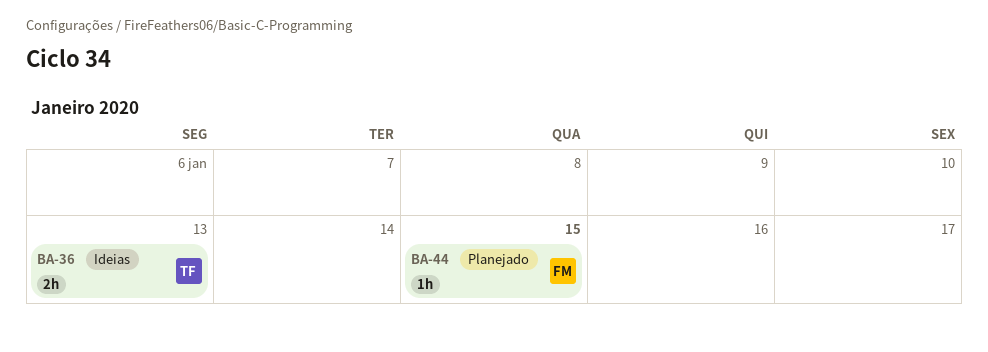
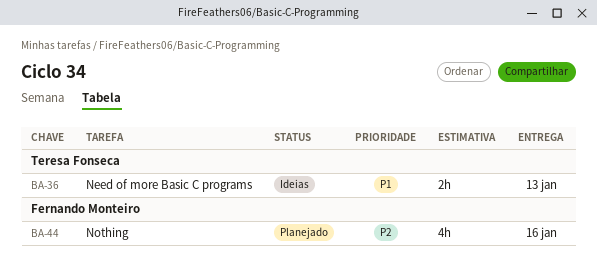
BA-44, estimate: 1h -> 4h
BA-44, due: Jan 15 -> Jan 16

